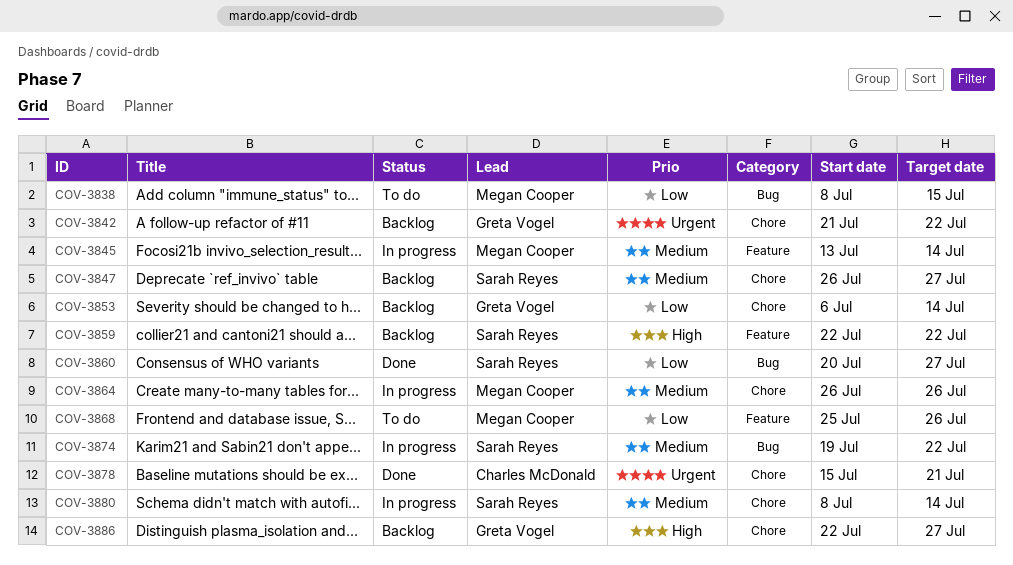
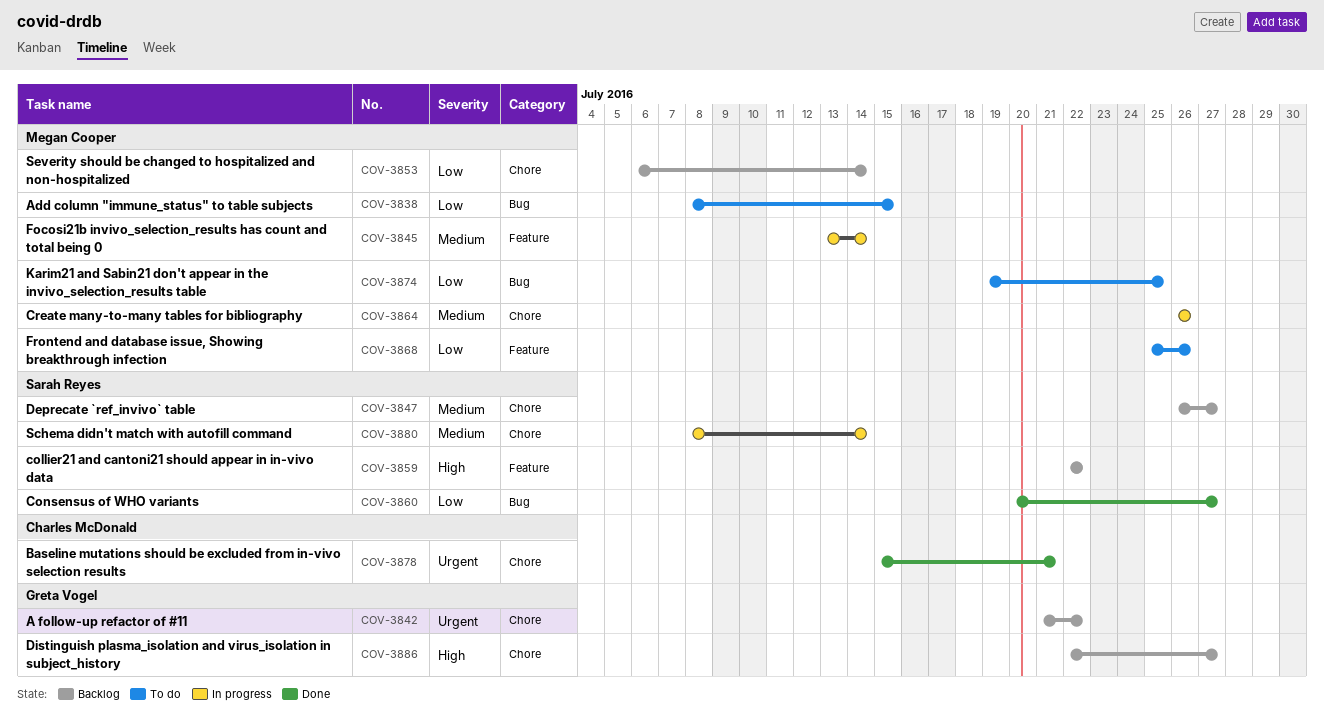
COV-3853, owner: Greta Vogel -> Megan Cooper
COV-3874, status: In progress -> To do
COV-3874, owner: Sarah Reyes -> Megan Cooper
COV-3874, priority: Medium -> Low
COV-3874, due: Jul 22 -> Jul 25

